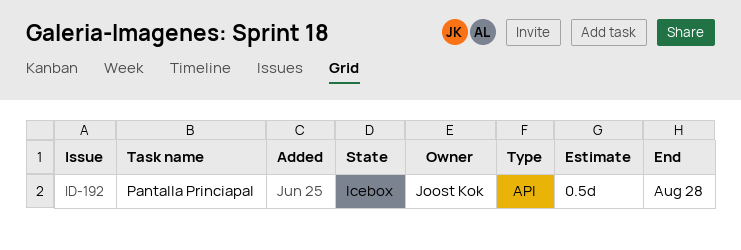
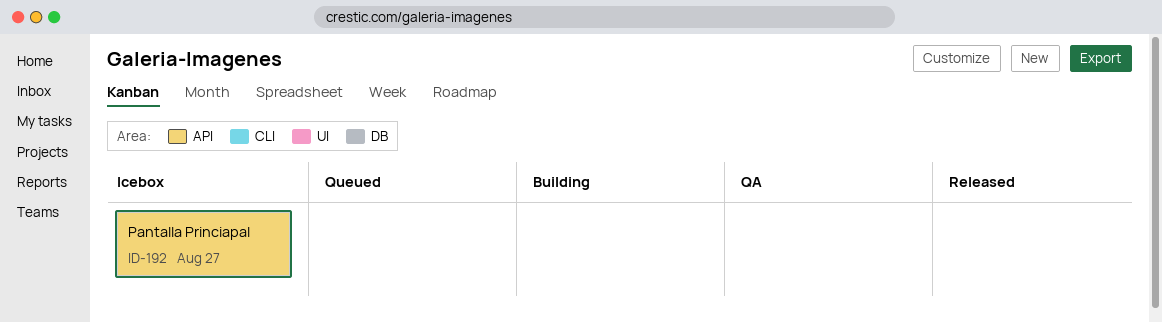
ID-192, due: Aug 28 -> Aug 27

